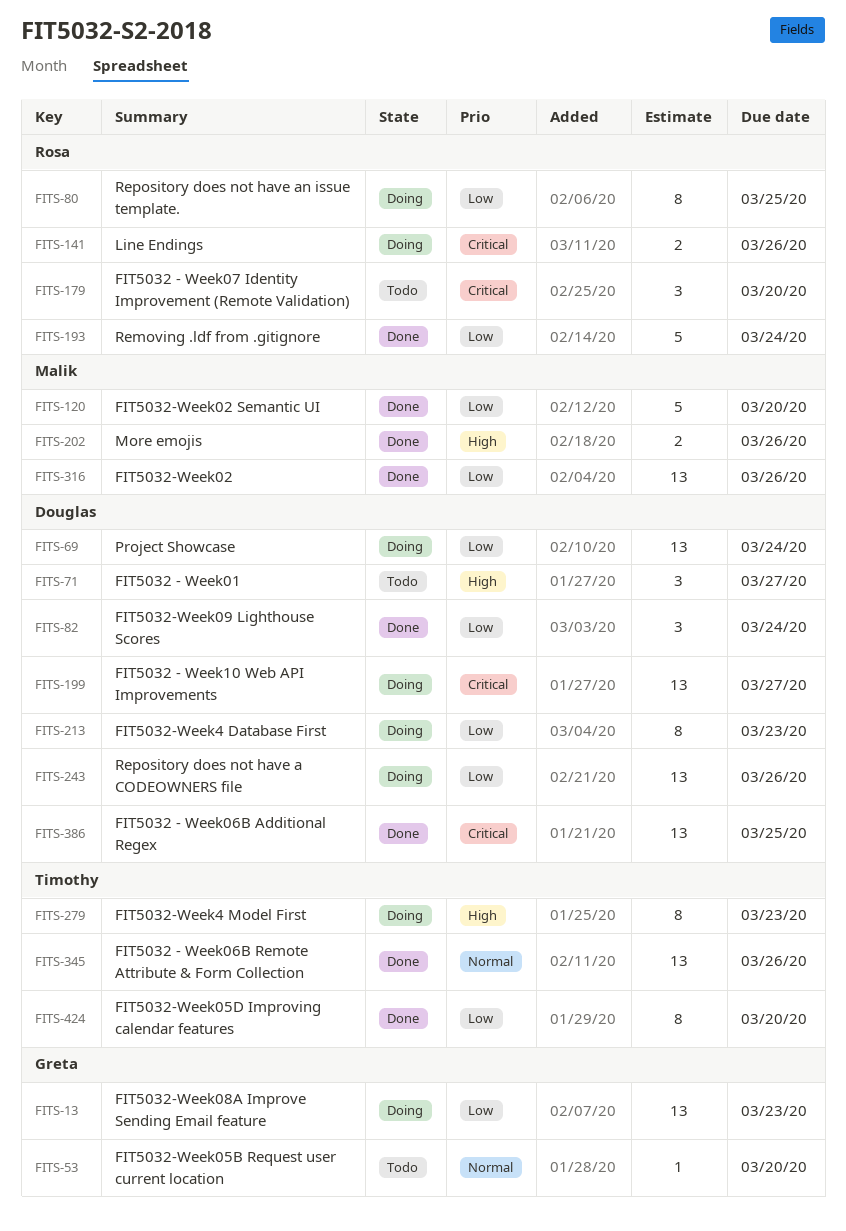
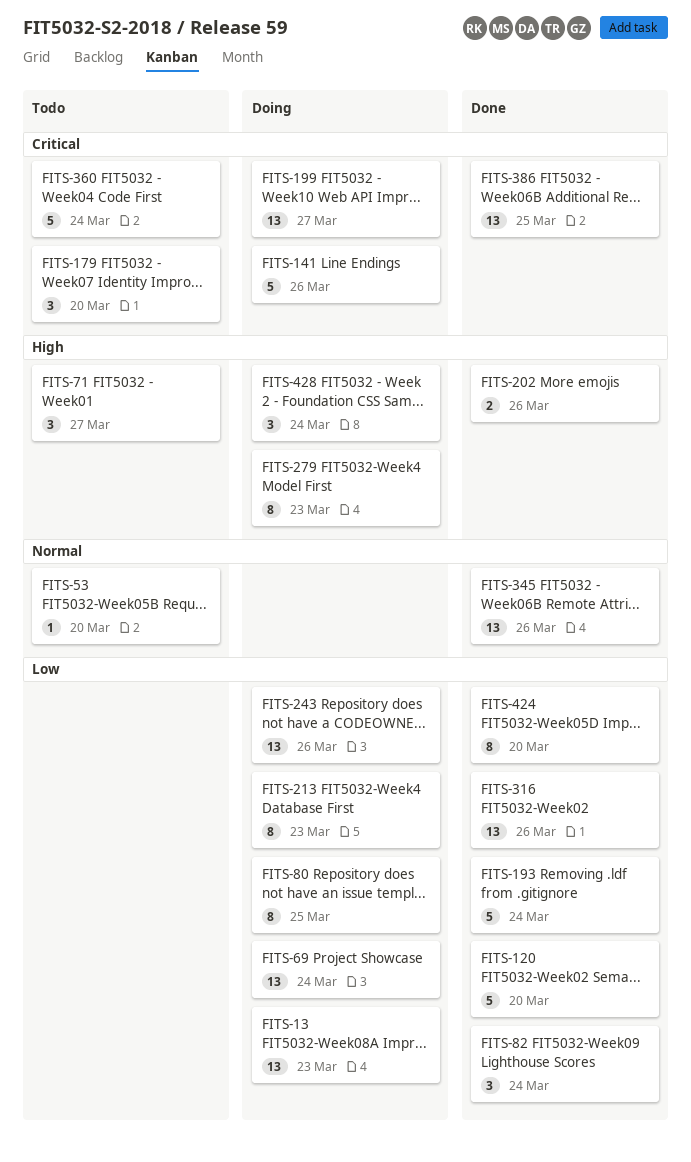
FITS-141, estimate: 2 -> 5
FITS-360: none -> present
FITS-428: none -> present

